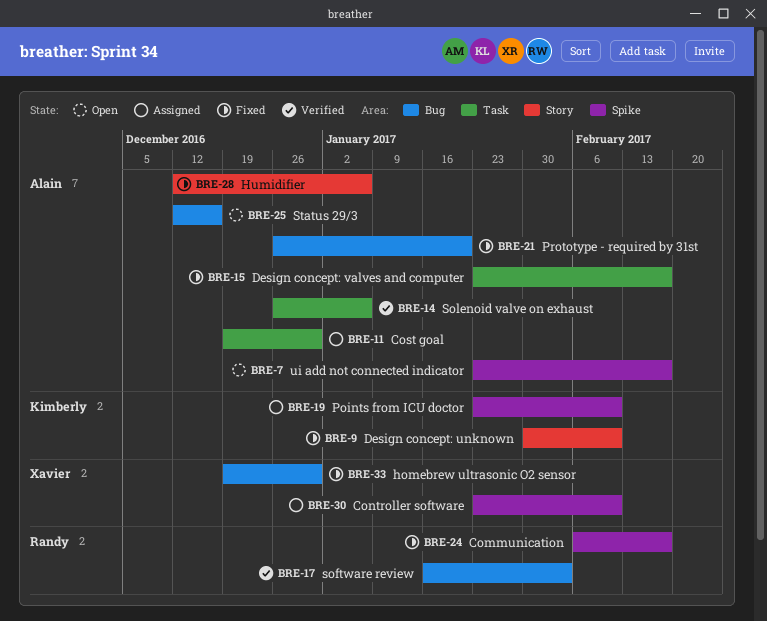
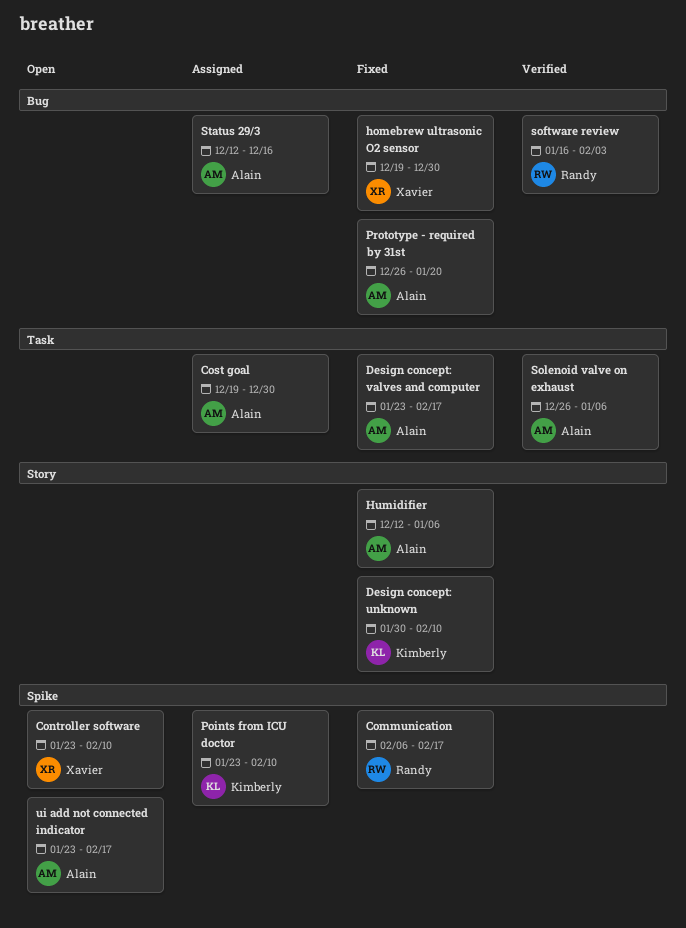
Controller software, status: Assigned -> Open
Status 29/3, status: Open -> Assigned

